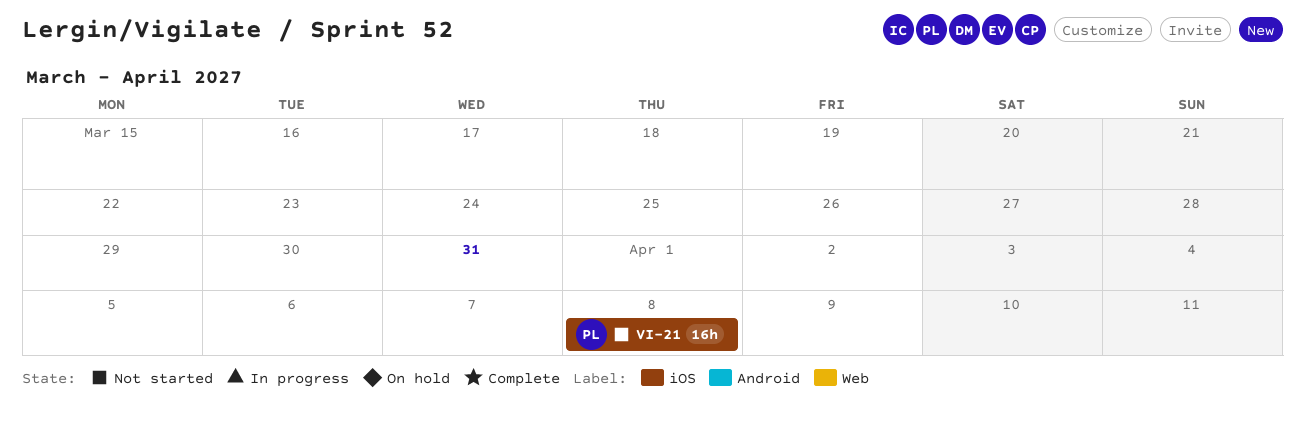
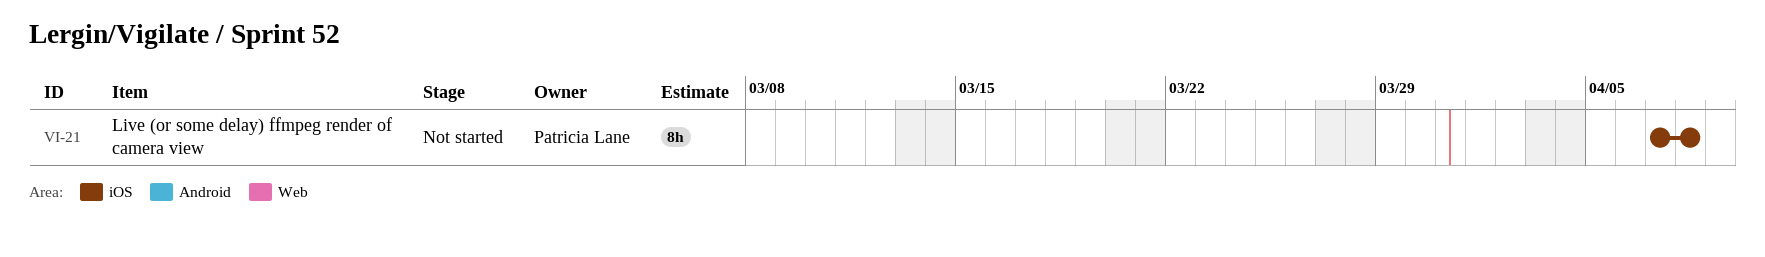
VI-21, estimate: 16h -> 8h
VI-21, start: Apr 8 -> Apr 7

